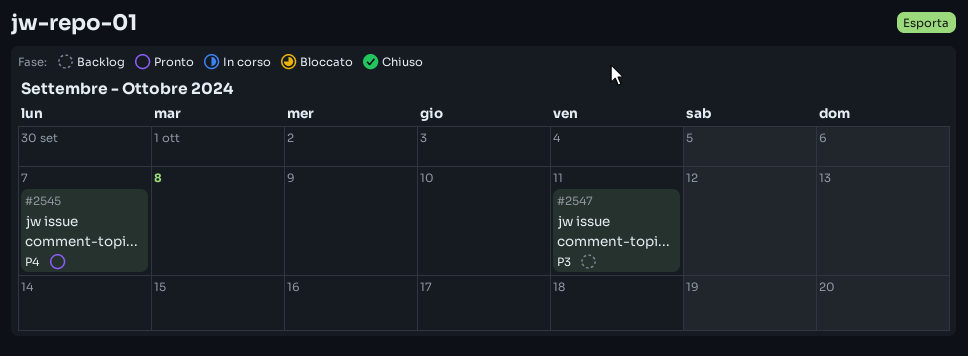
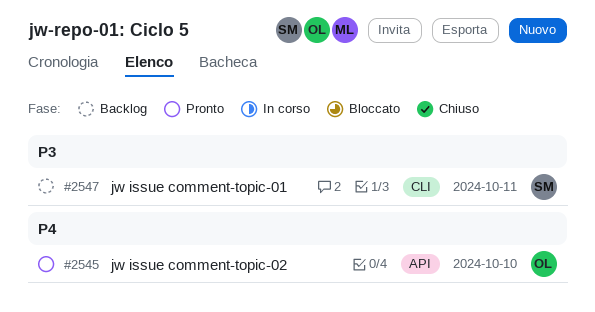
#2545, due: Oct 7 -> Oct 10

